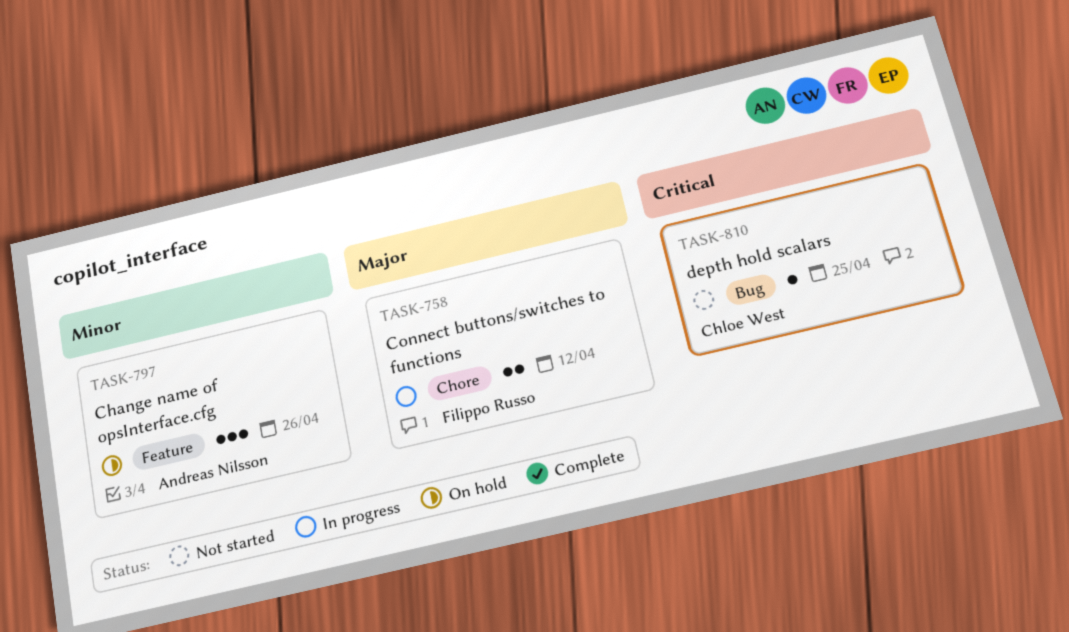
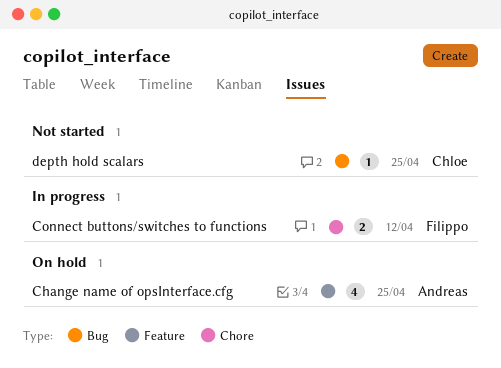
Change name of opsInterface.cfg, estimate: 3 -> 4
Change name of opsInterface.cfg, due: Apr 26 -> Apr 25

